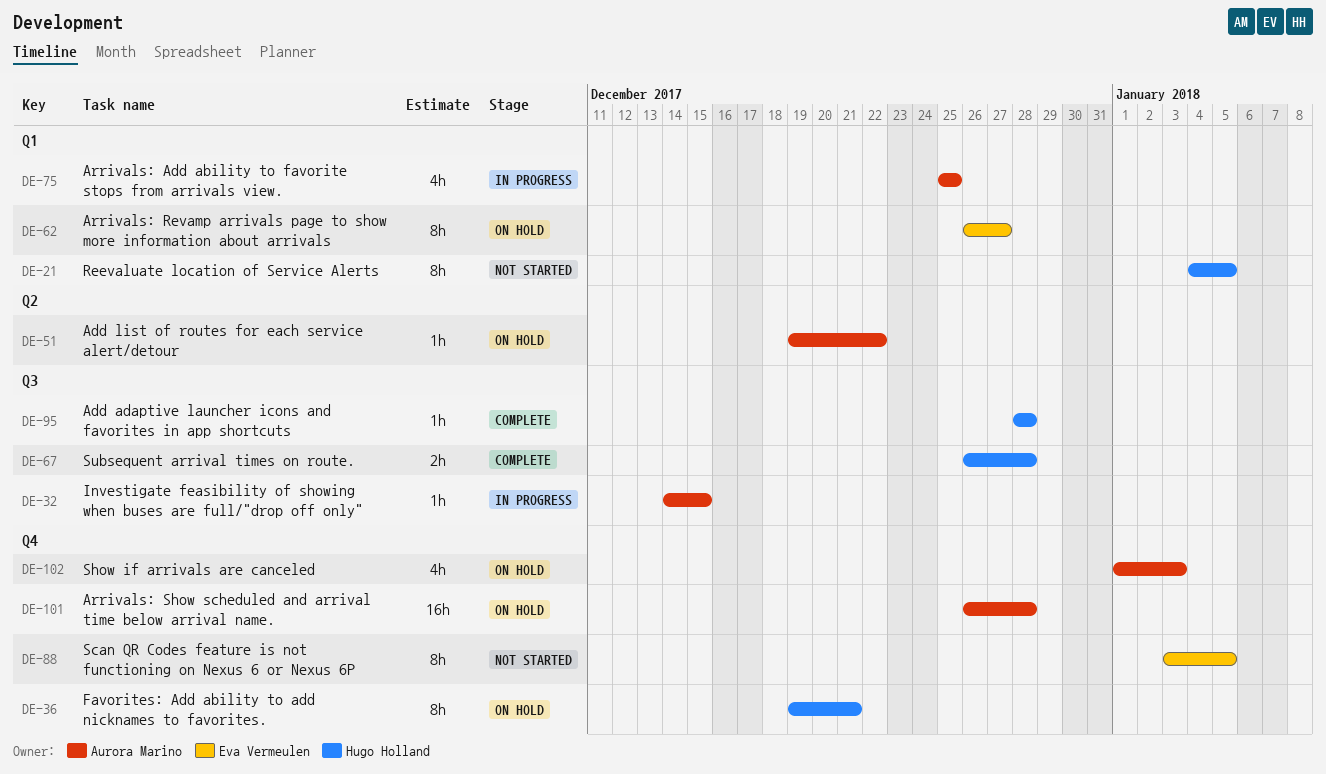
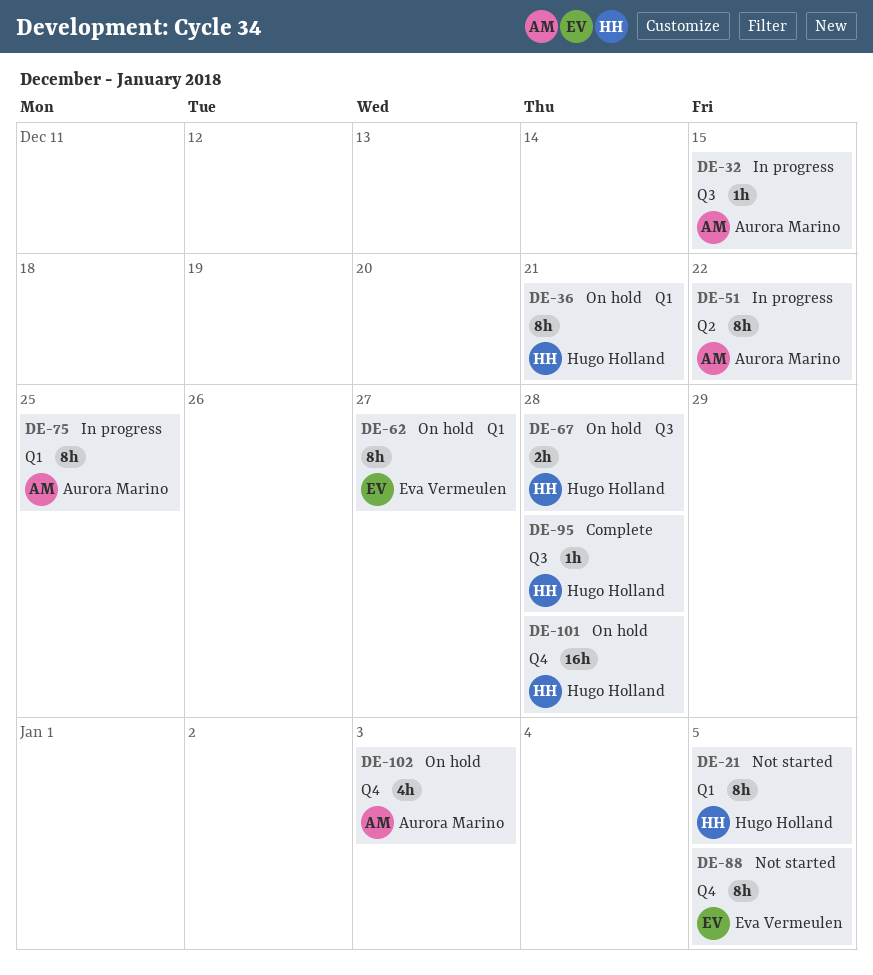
DE-36, label: Q4 -> Q1
DE-51, status: On hold -> In progress
DE-51, estimate: 1h -> 8h
DE-67, status: Complete -> On hold
DE-75, estimate: 4h -> 8h
DE-101, owner: Aurora Marino -> Hugo Holland

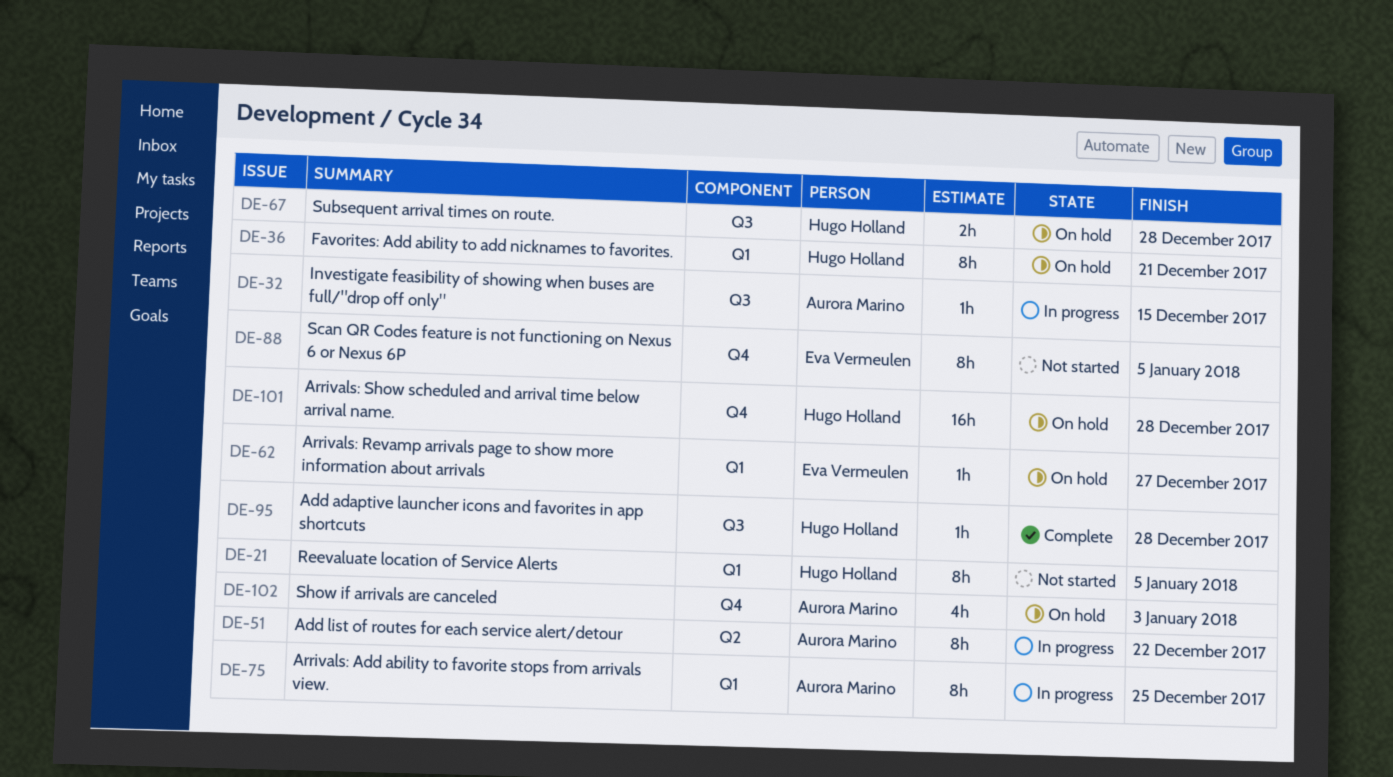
DE-62, estimate: 8h -> 1h

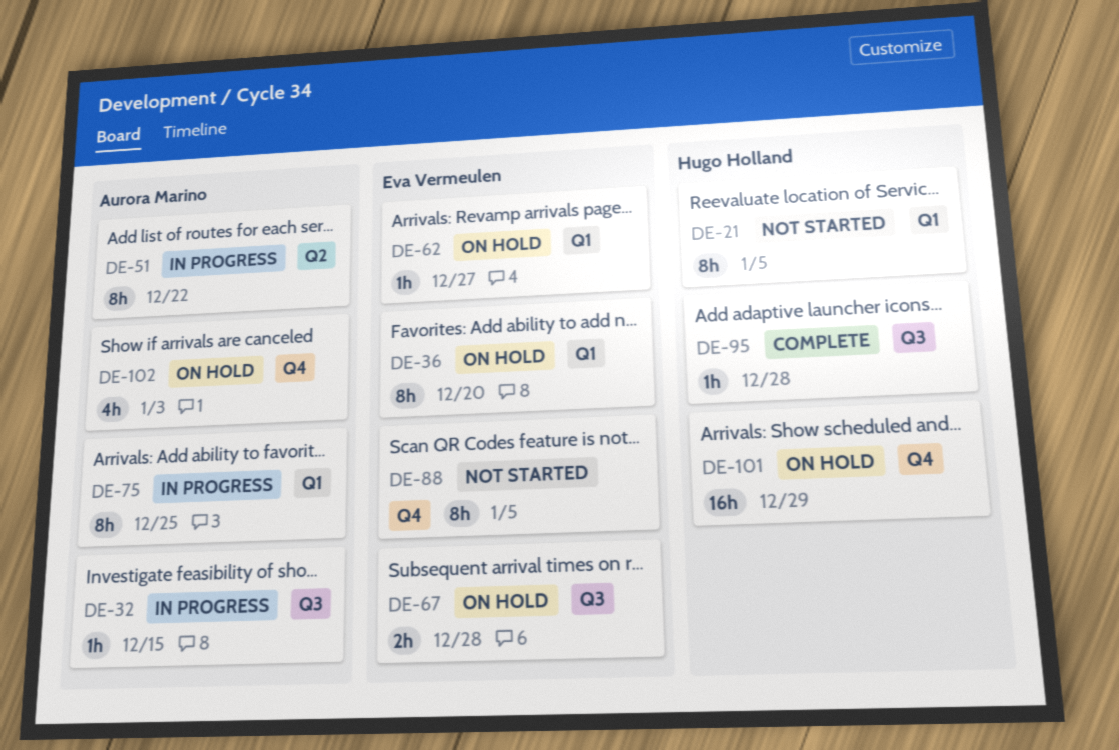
DE-36, owner: Hugo Holland -> Eva Vermeulen
DE-36, due: Dec 21 -> Dec 20
DE-67, owner: Hugo Holland -> Eva Vermeulen
DE-101, due: Dec 28 -> Dec 29

